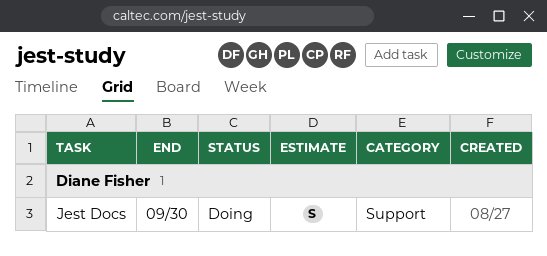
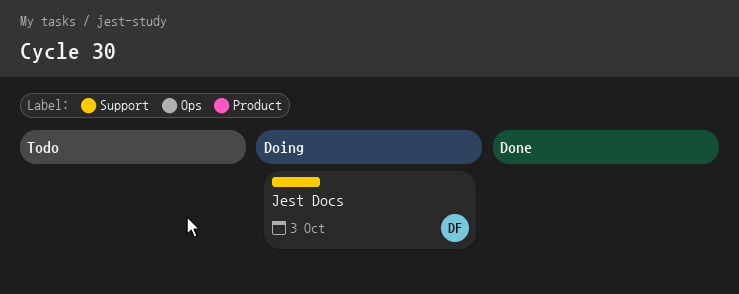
Jest Docs, due: Sep 30 -> Oct 3

